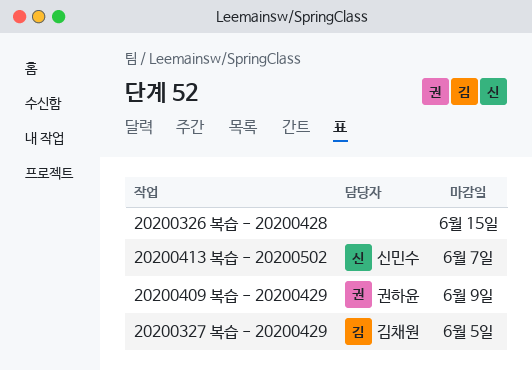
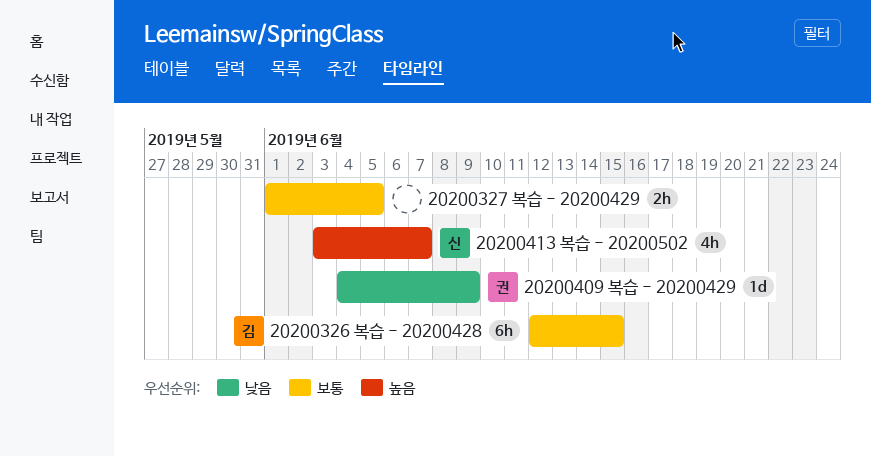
20200326 복습 - 20200428, owner: none -> 김채원
20200327 복습 - 20200429, owner: 김채원 -> none

